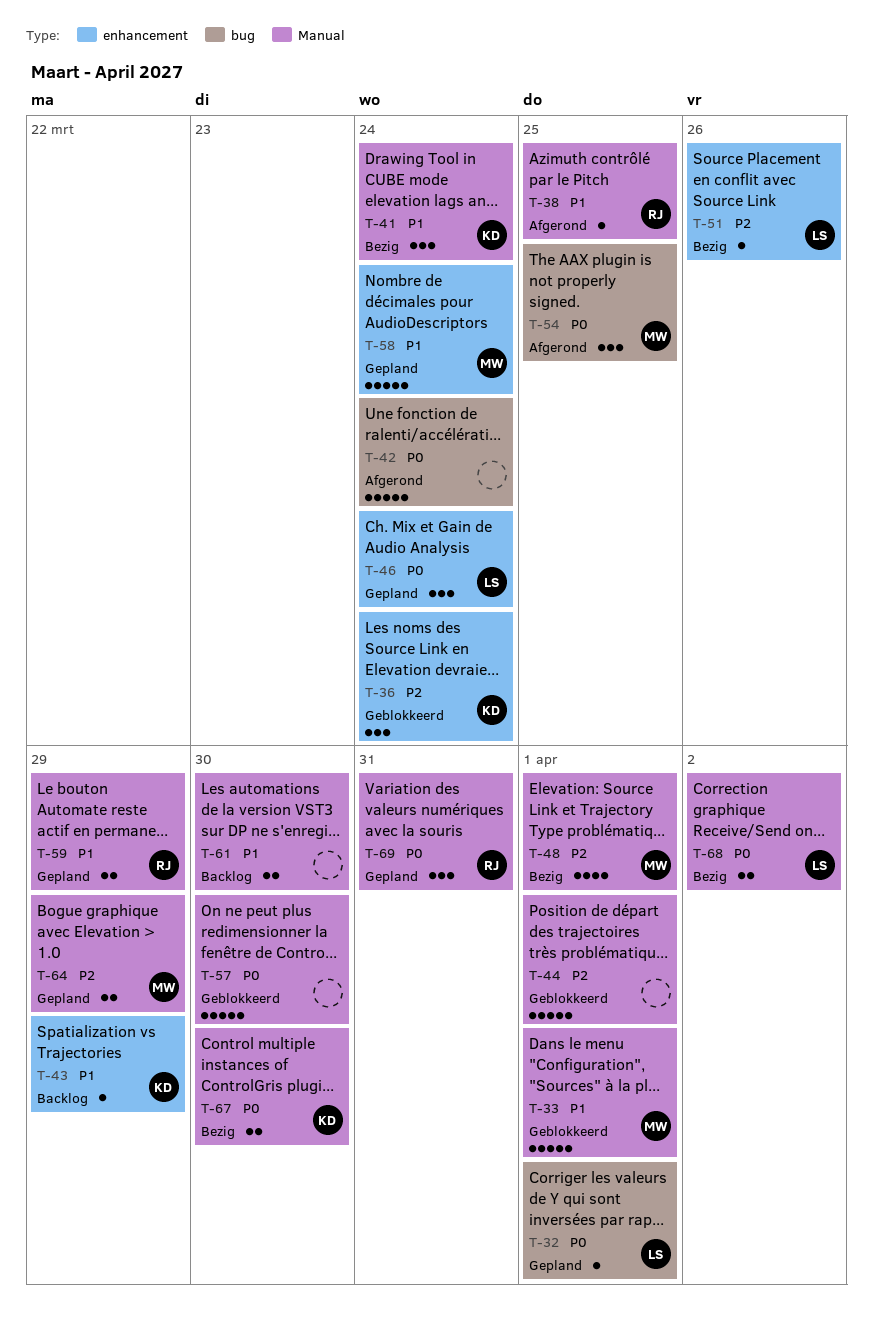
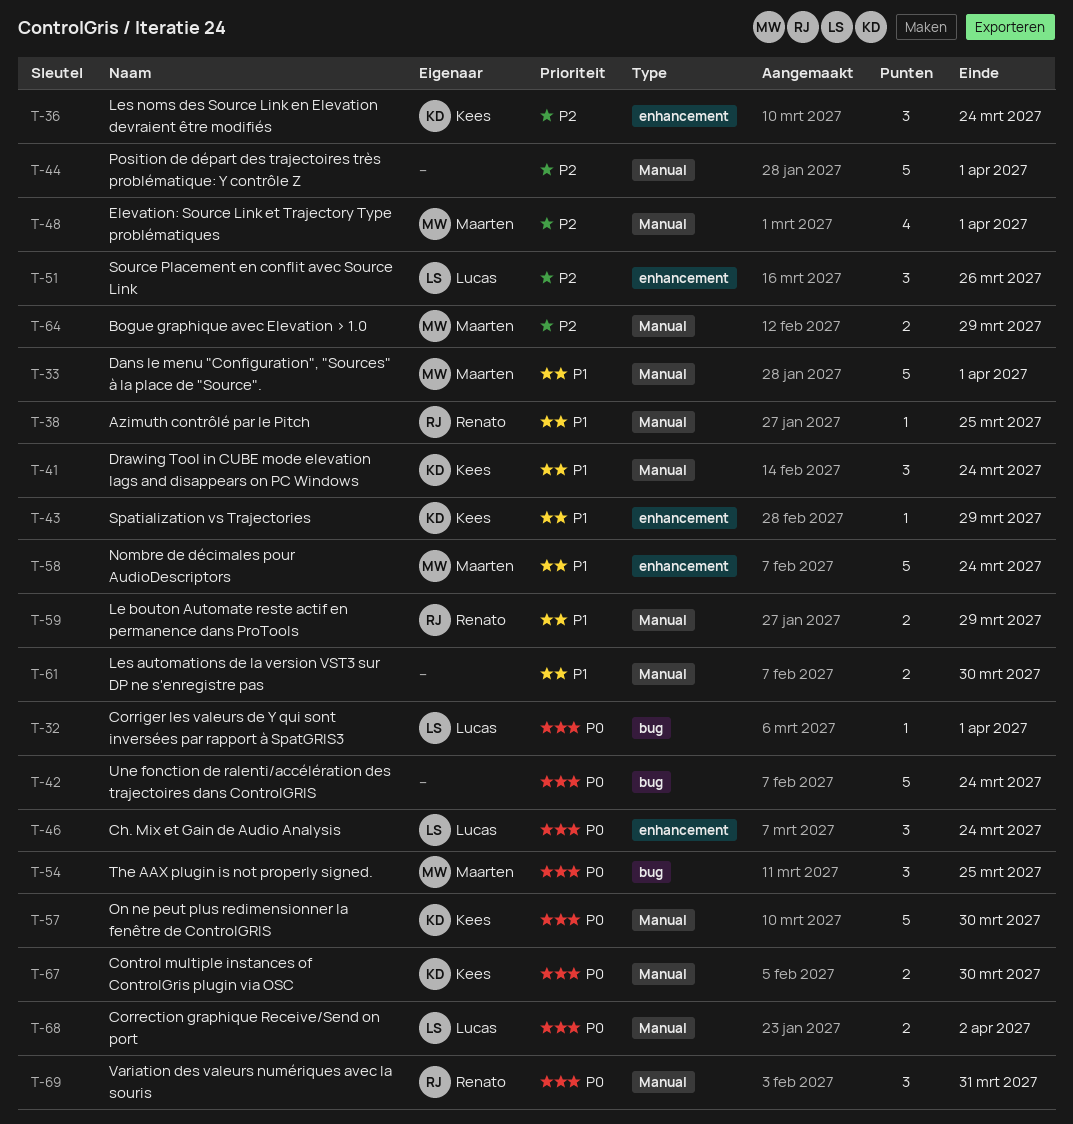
T-51, estimate: 1 -> 3
T-57, owner: none -> Kees

